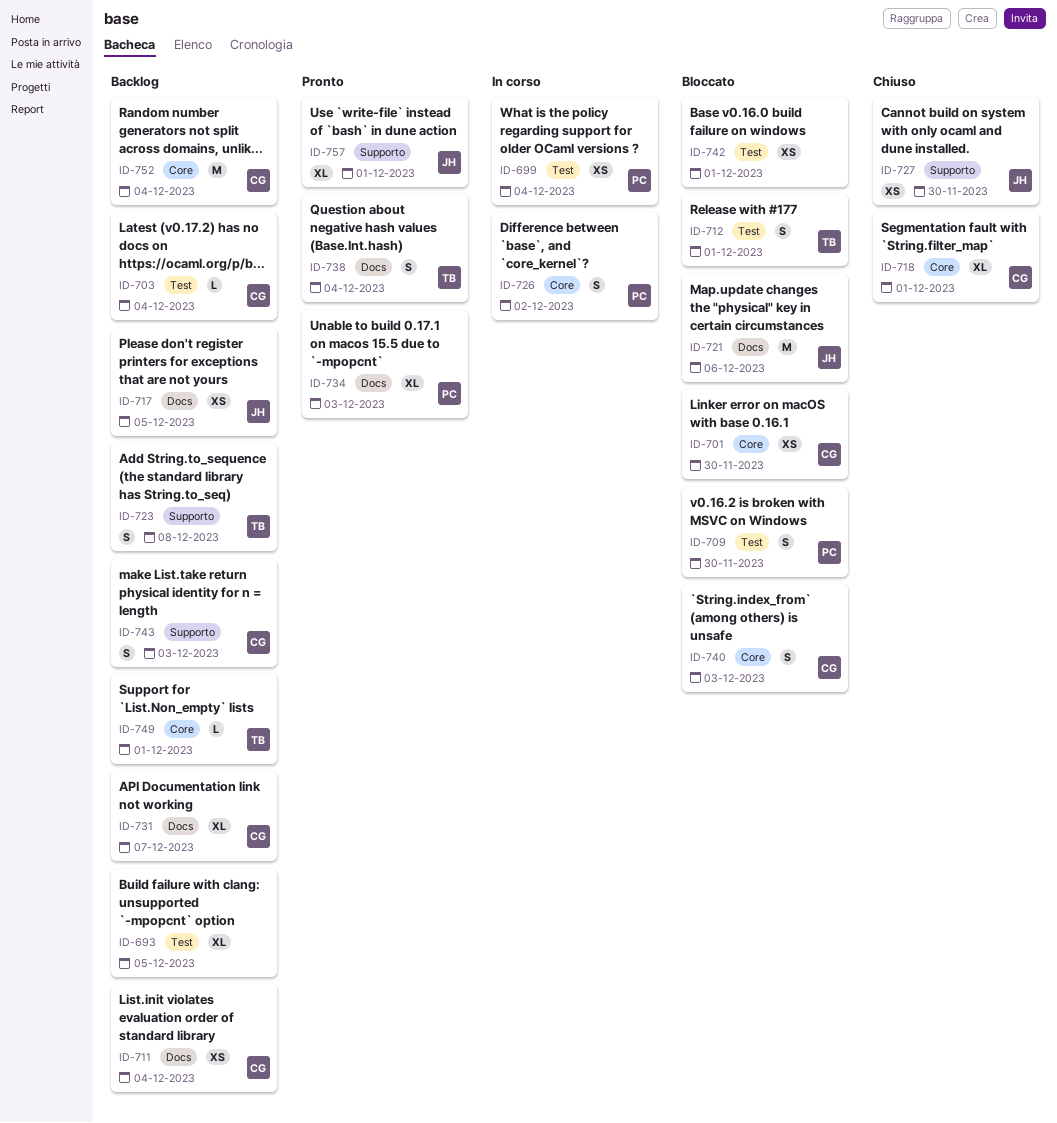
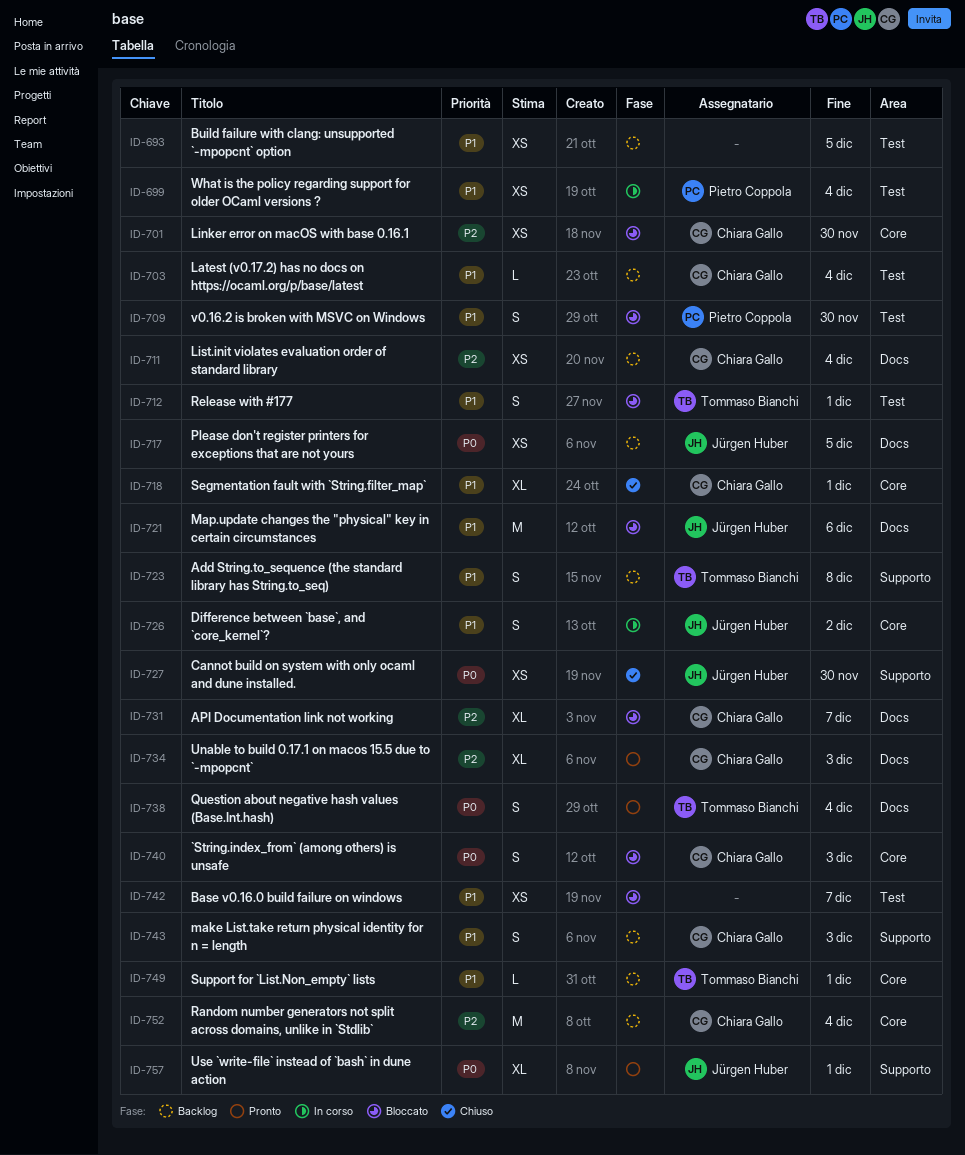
ID-693, estimate: XL -> XS
ID-726, owner: Pietro Coppola -> Jürgen Huber
ID-731, status: Backlog -> Bloccato
ID-734, owner: Pietro Coppola -> Chiara Gallo
ID-742, due: Dec 1 -> Dec 7

